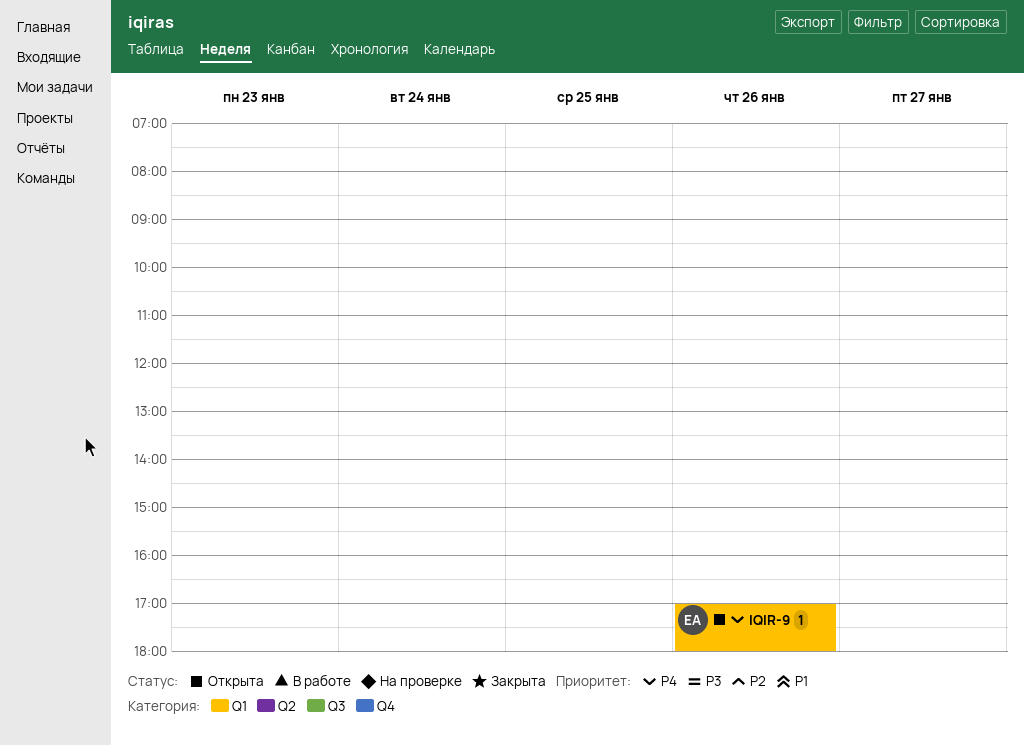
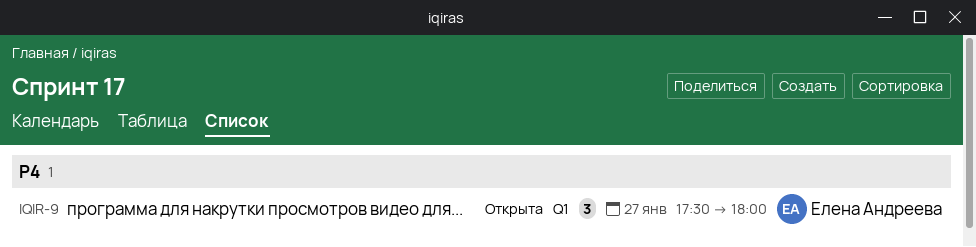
IQIR-9, estimate: 1 -> 3
IQIR-9, day: Jan 26 -> Jan 27
IQIR-9, begins: 17:00 -> 17:30

